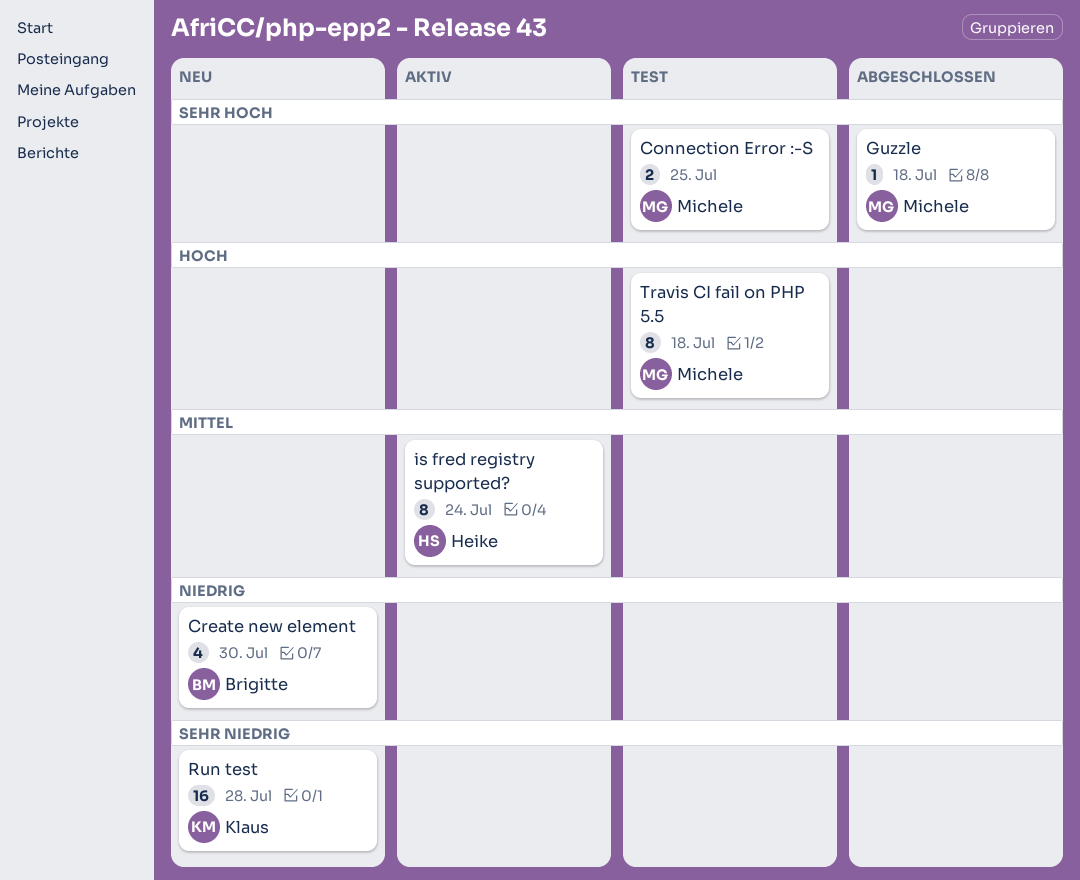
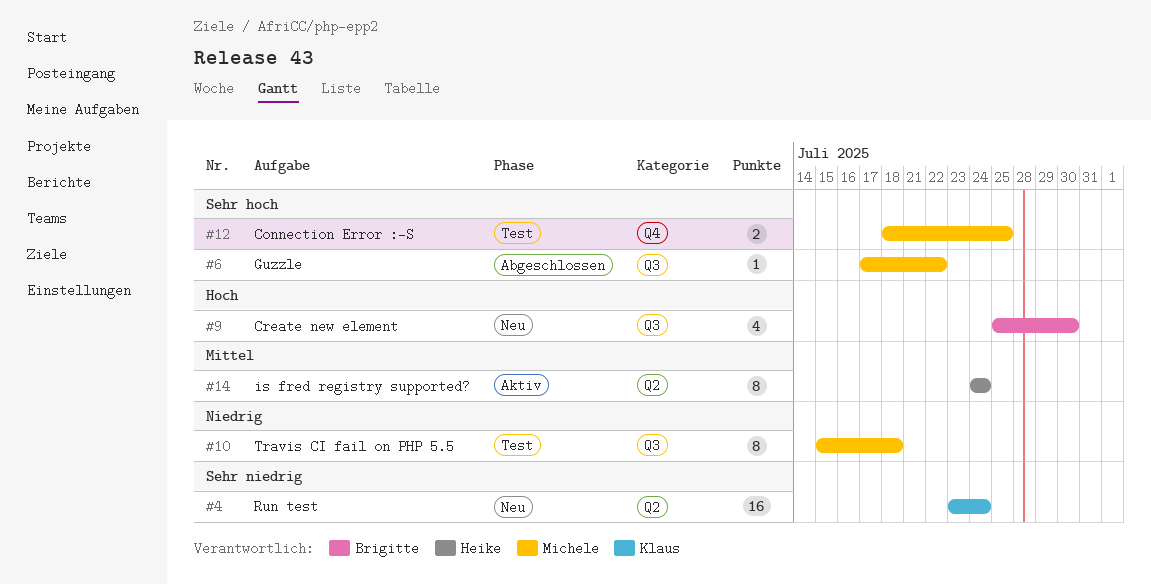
Create new element, priority: Niedrig -> Hoch
Guzzle, due: Jul 18 -> Jul 22
Run test, due: Jul 28 -> Jul 24
Travis CI fail on PHP 5.5, priority: Hoch -> Niedrig

